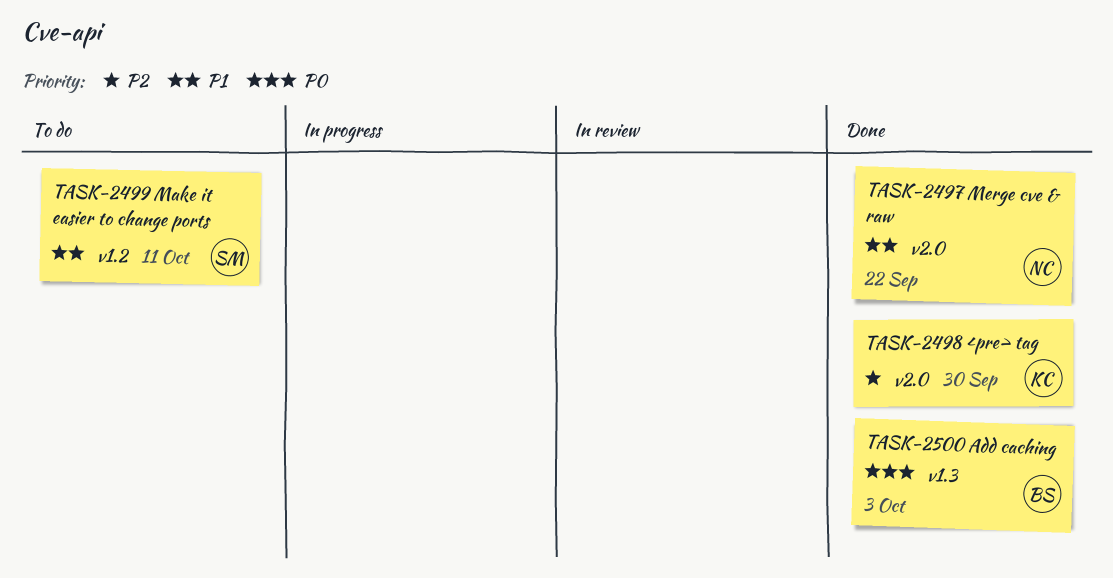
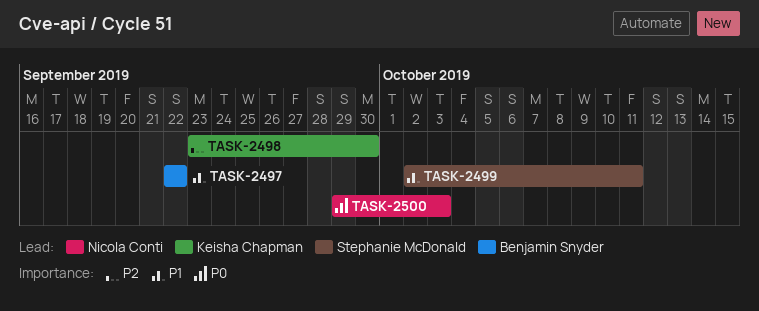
TASK-2497, owner: Nicola Conti -> Benjamin Snyder
TASK-2500, owner: Benjamin Snyder -> Nicola Conti

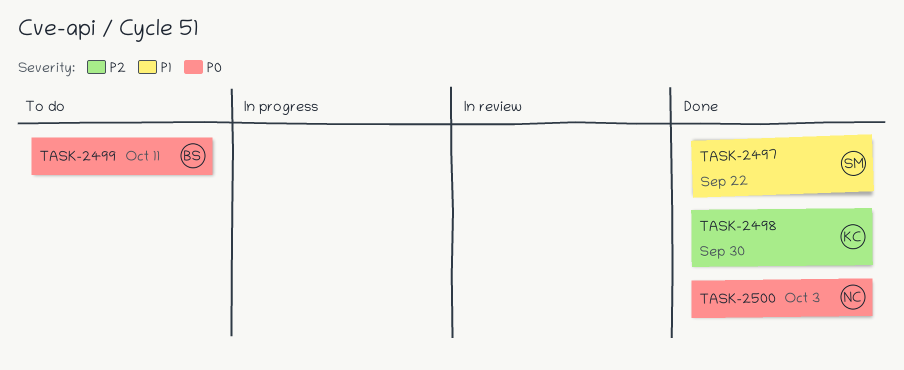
TASK-2497, owner: Benjamin Snyder -> Stephanie McDonald
TASK-2499, owner: Stephanie McDonald -> Benjamin Snyder
TASK-2499, priority: P1 -> P0

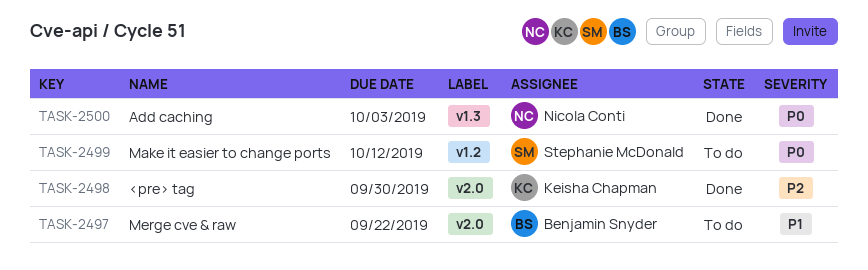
TASK-2497, status: Done -> To do
TASK-2497, owner: Stephanie McDonald -> Benjamin Snyder
TASK-2499, owner: Benjamin Snyder -> Stephanie McDonald
TASK-2499, due: Oct 11 -> Oct 12

